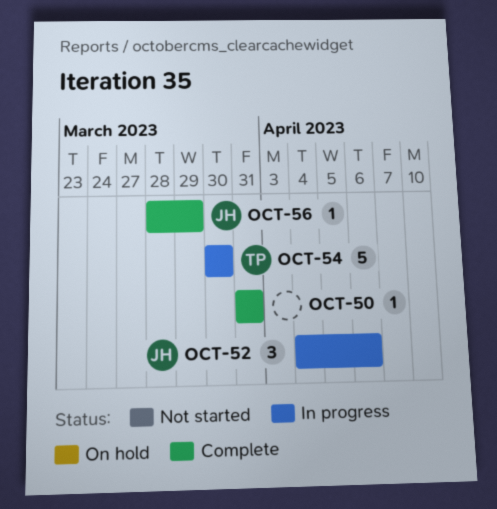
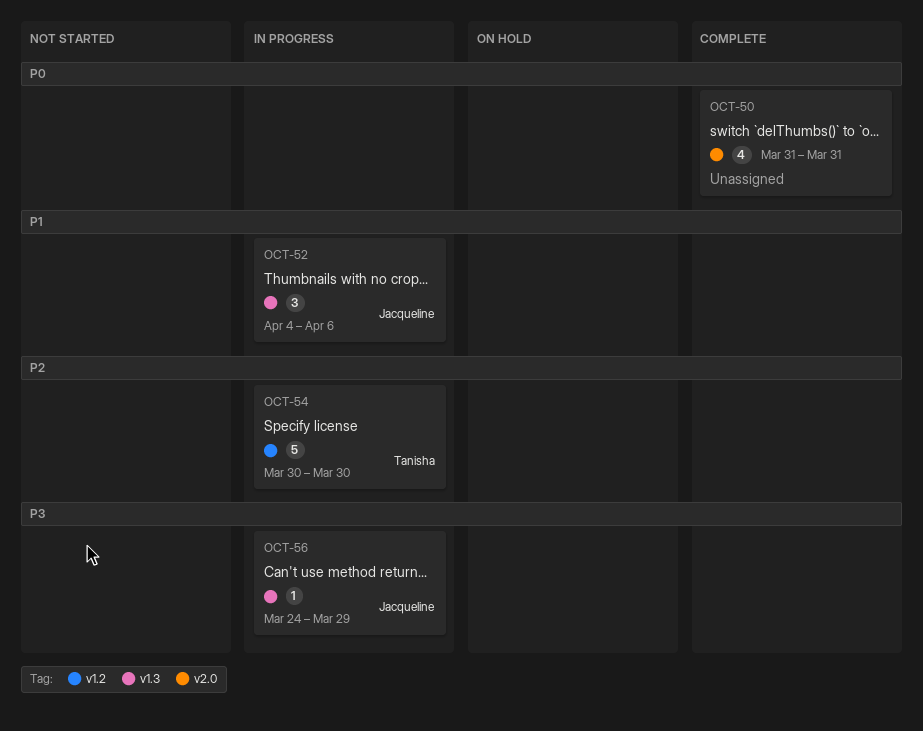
OCT-50, estimate: 1 -> 4
OCT-56, status: Complete -> In progress
OCT-56, start: Mar 28 -> Mar 24

